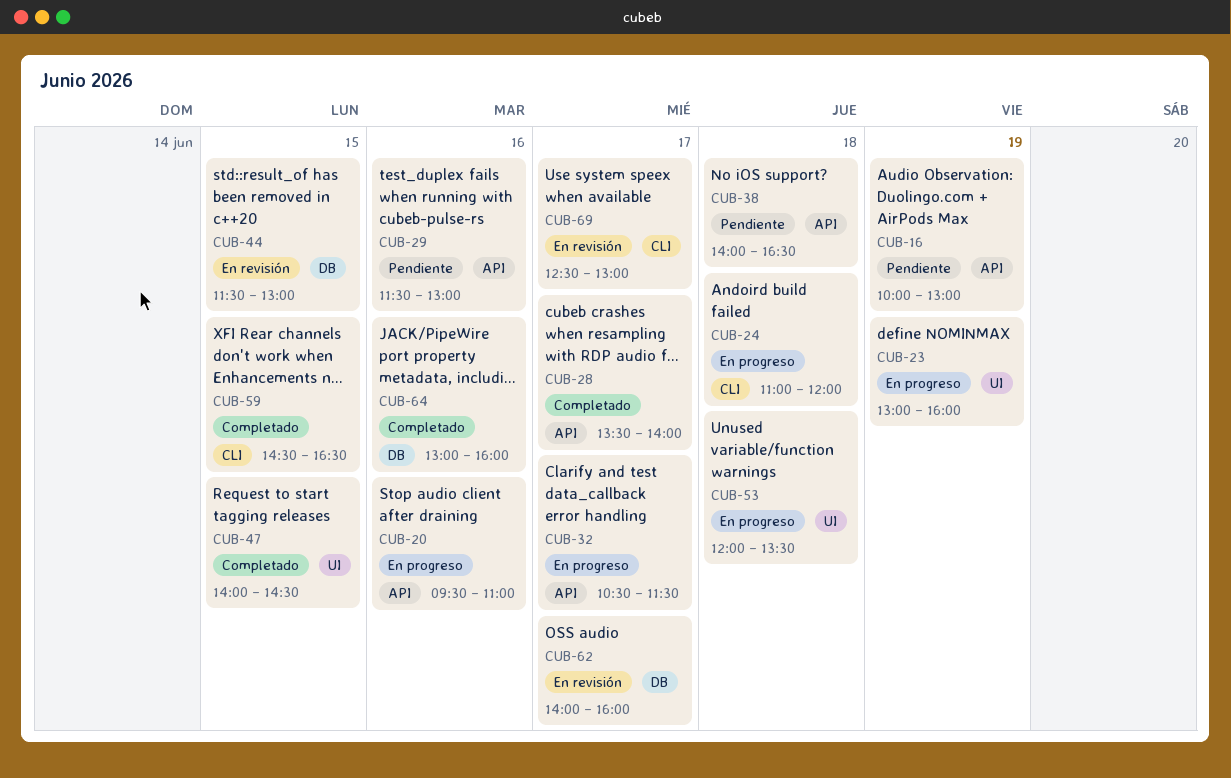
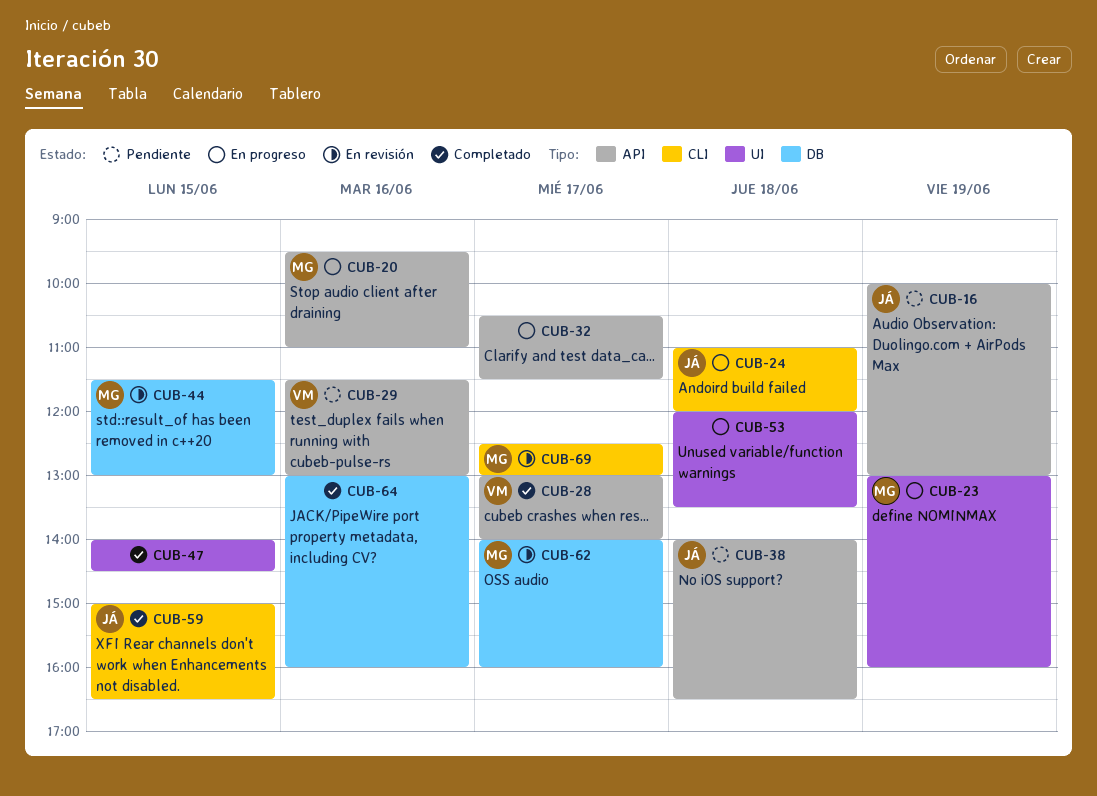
CUB-28, begins: 13:30 -> 13:00
CUB-59, begins: 14:30 -> 15:00

